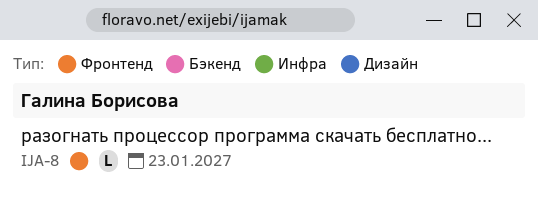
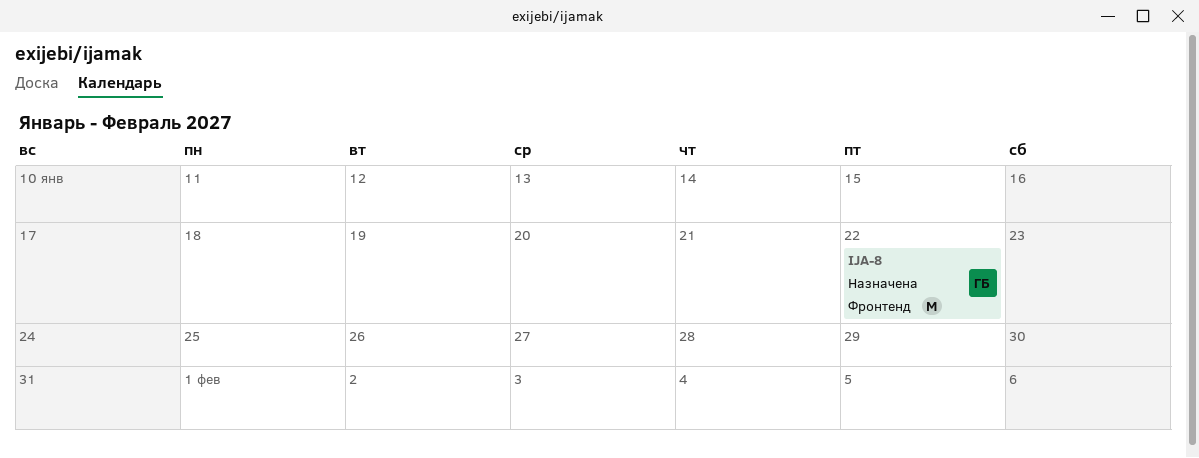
IJA-8, estimate: L -> M
IJA-8, due: Jan 23 -> Jan 22

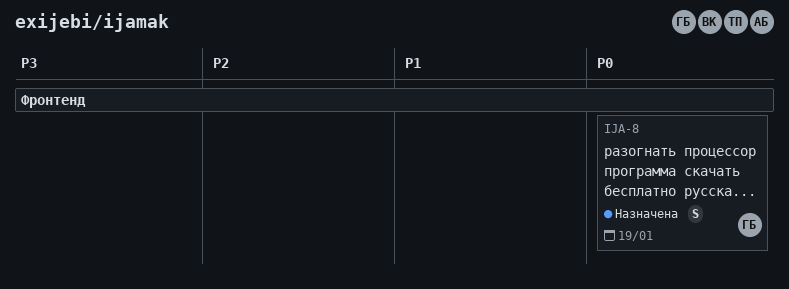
IJA-8, estimate: M -> S
IJA-8, due: Jan 22 -> Jan 19

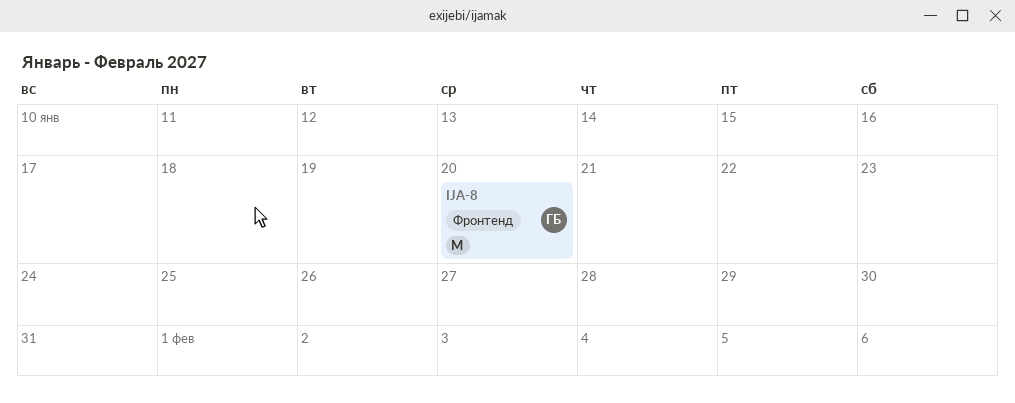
IJA-8, estimate: S -> M
IJA-8, due: Jan 19 -> Jan 20

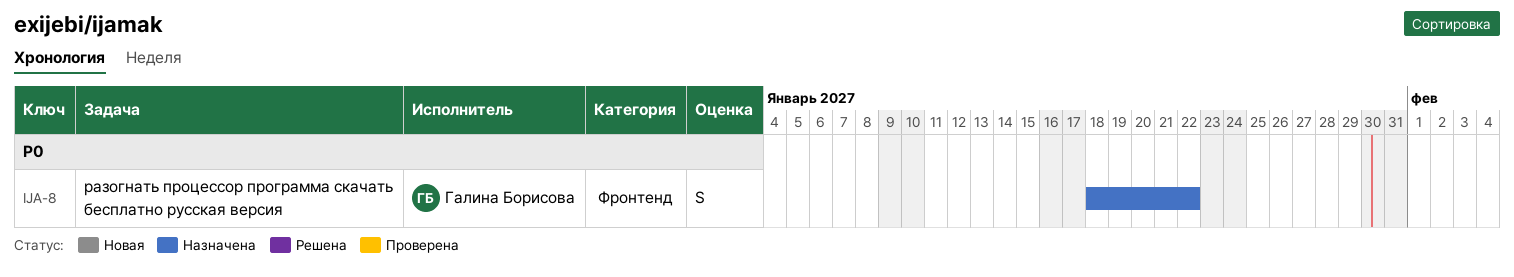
IJA-8, estimate: M -> S
IJA-8, due: Jan 20 -> Jan 22

